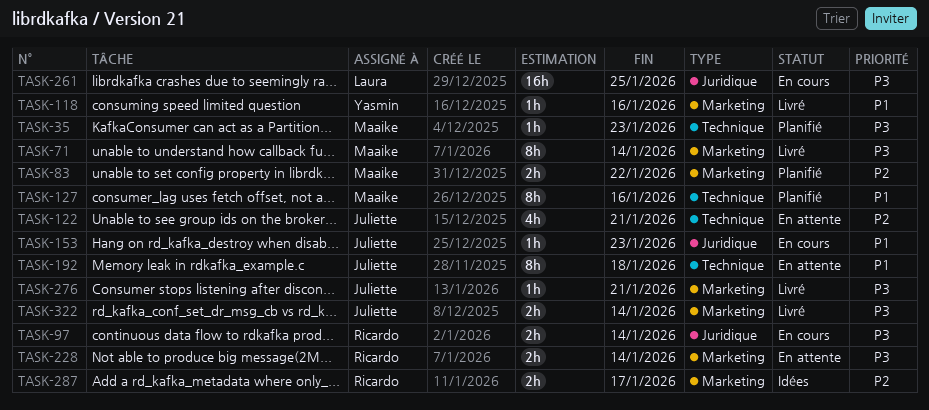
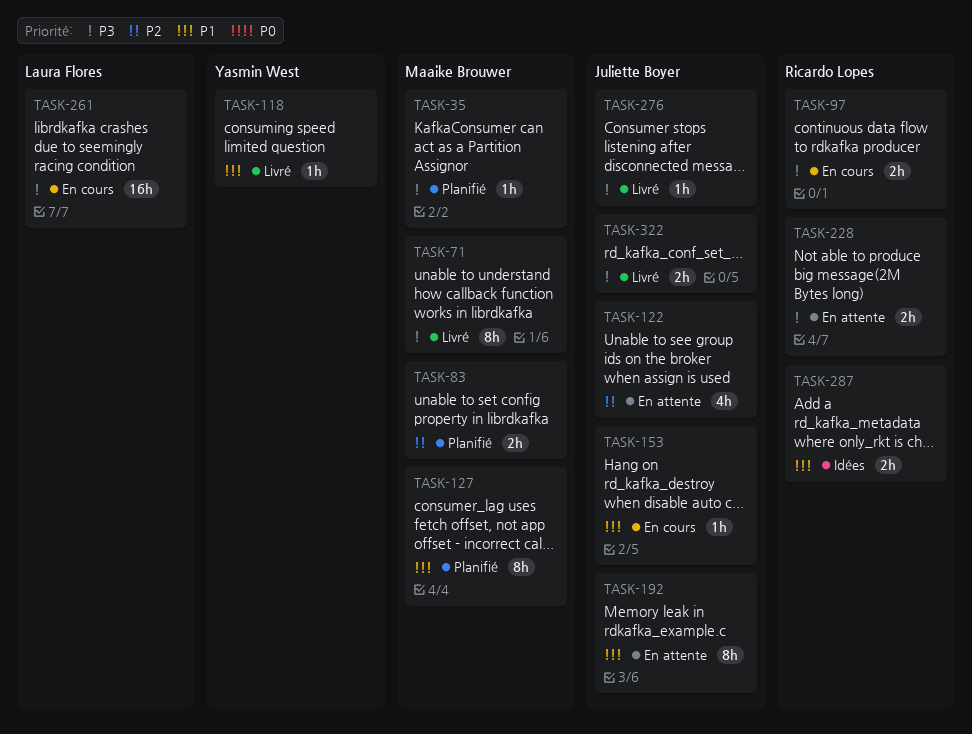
TASK-287, priority: P2 -> P1

